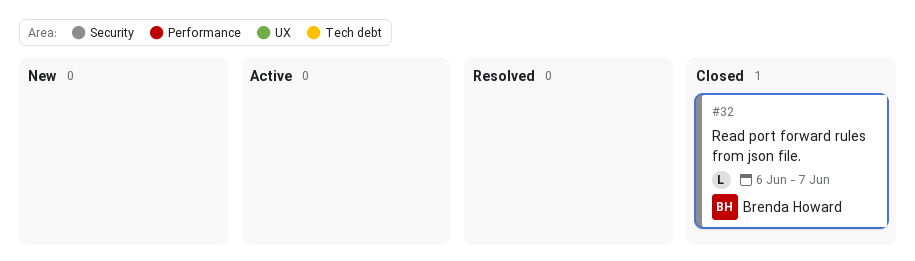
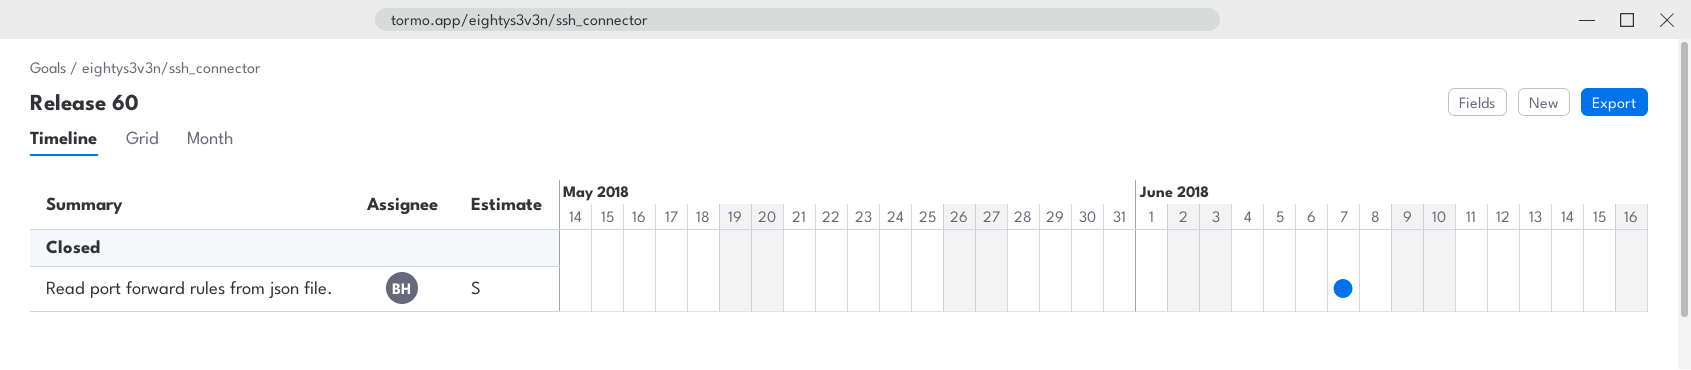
Read port forward rules from json file., estimate: L -> S
Read port forward rules from json file., start: Jun 6 -> Jun 7

